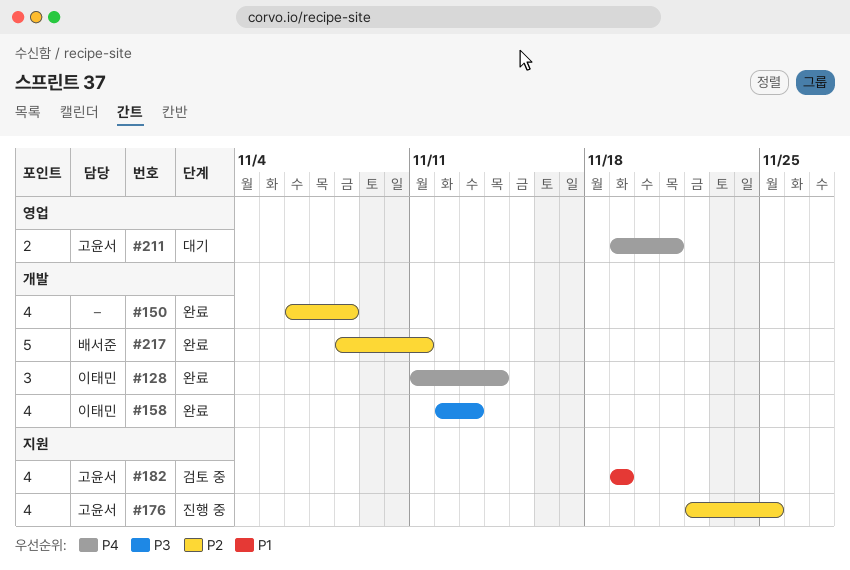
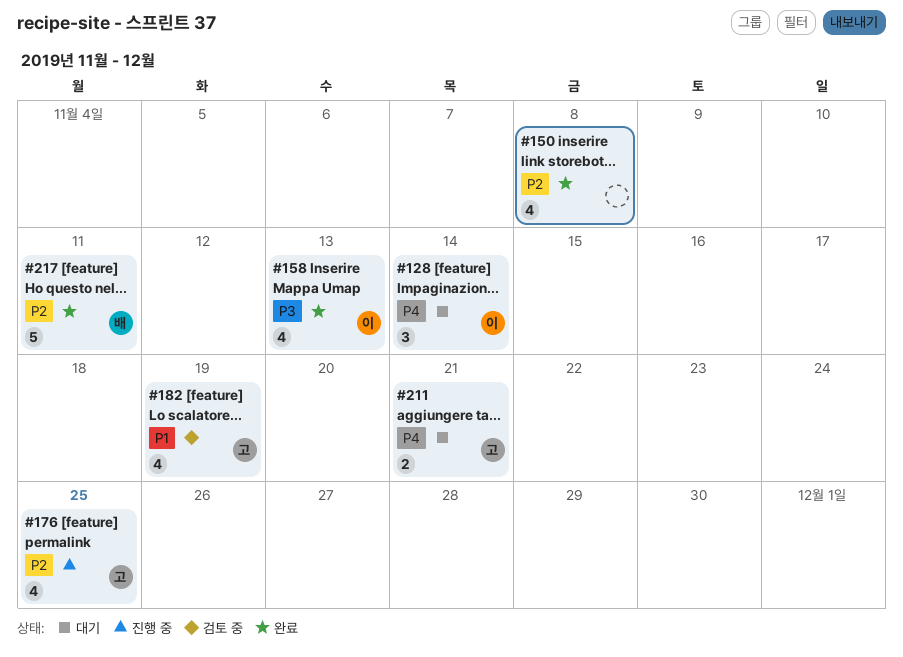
#128, status: 완료 -> 대기

